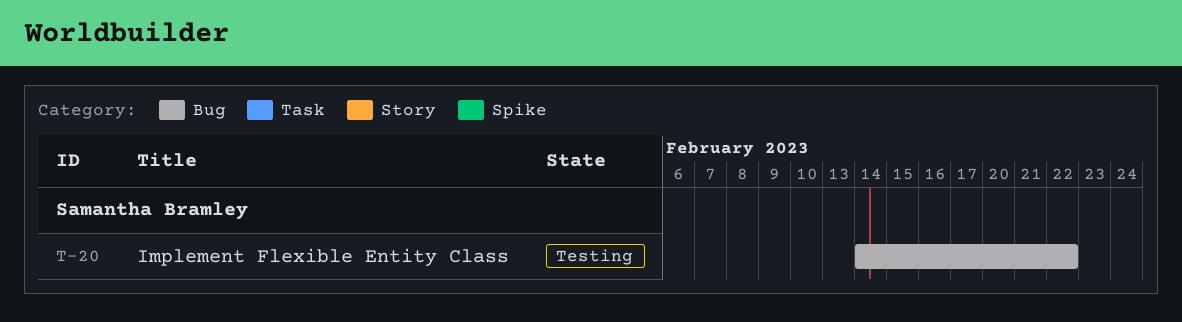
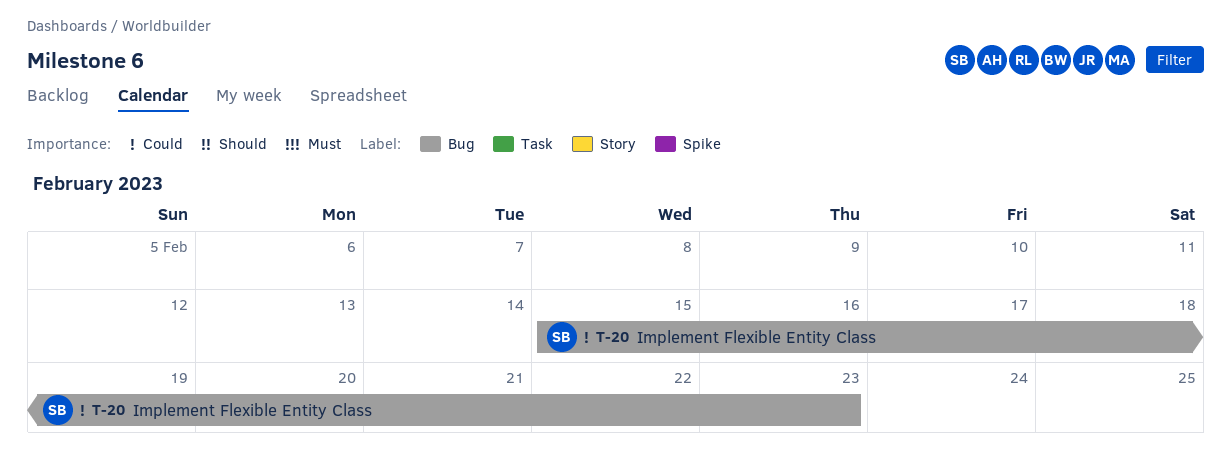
T-20, start: Feb 14 -> Feb 15
T-20, due: Feb 22 -> Feb 23

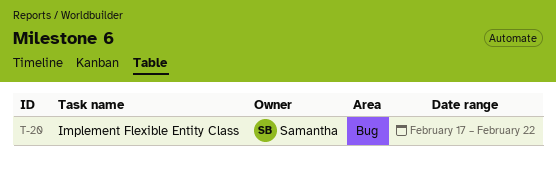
T-20, start: Feb 15 -> Feb 17
T-20, due: Feb 23 -> Feb 22

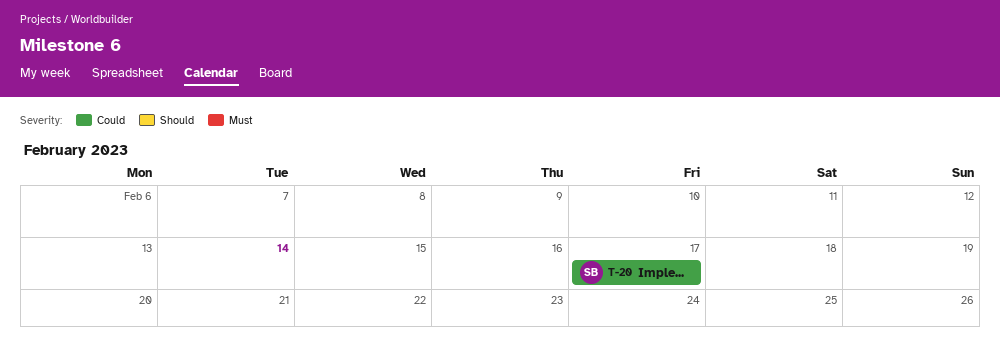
T-20, due: Feb 22 -> Feb 17

